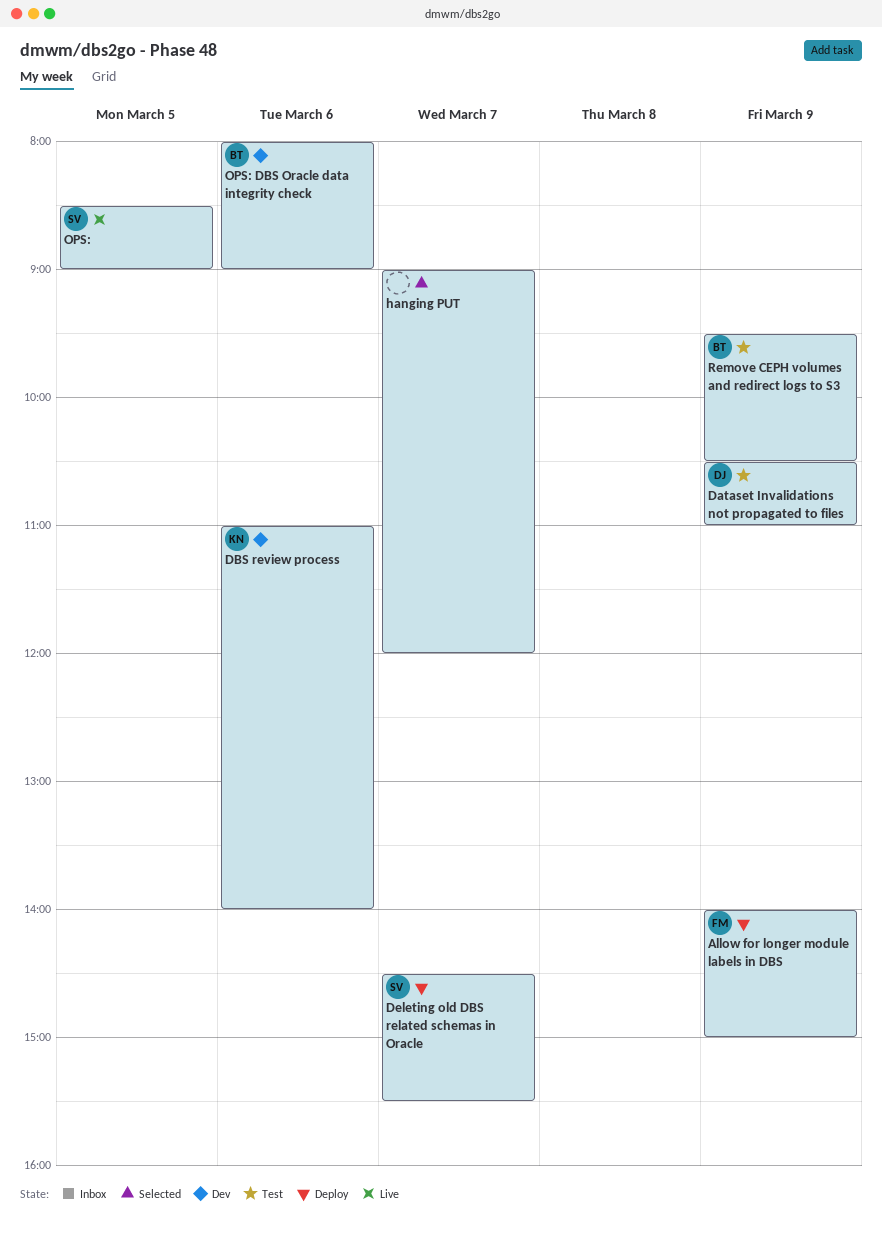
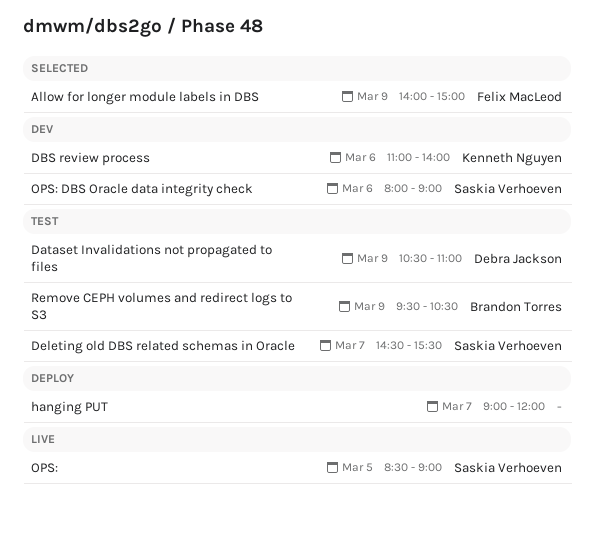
Allow for longer module labels in DBS, status: Deploy -> Selected
Deleting old DBS related schemas in Oracle, status: Deploy -> Test
hanging PUT, status: Selected -> Deploy
OPS: DBS Oracle data integrity check, owner: Brandon Torres -> Saskia Verhoeven

